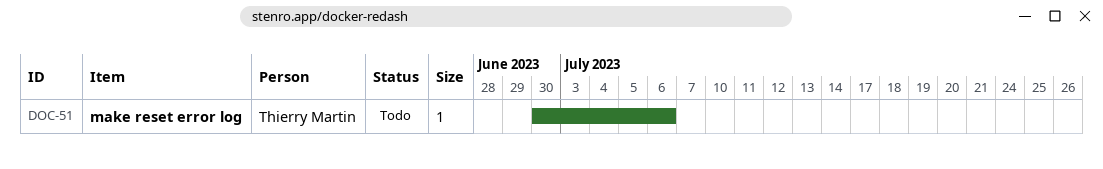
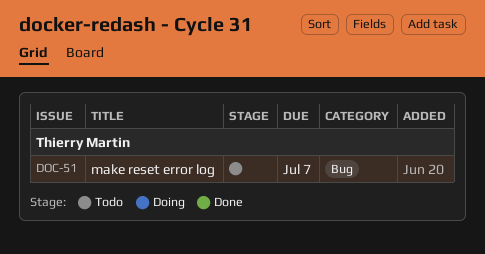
DOC-51, due: Jul 6 -> Jul 7

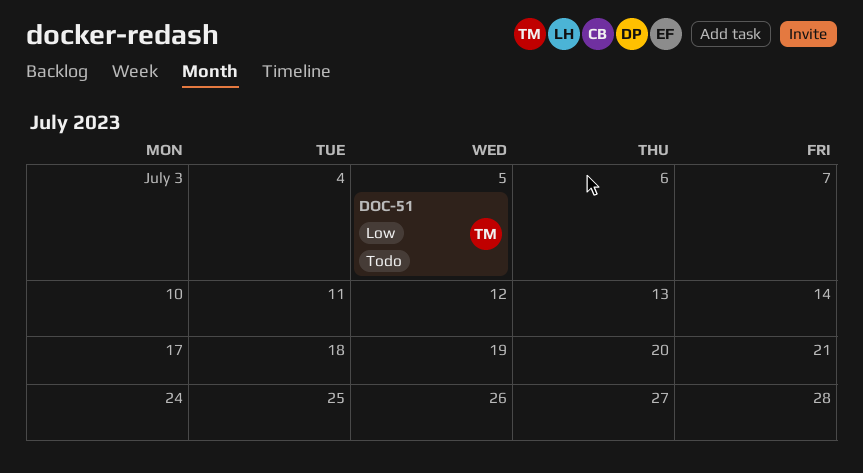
DOC-51, due: Jul 7 -> Jul 5

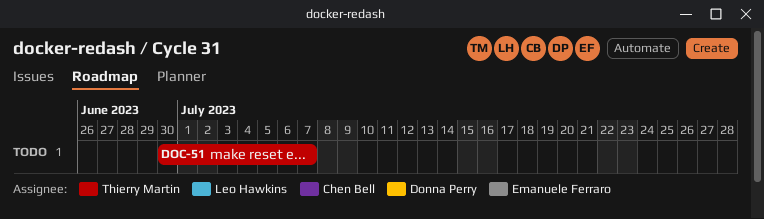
DOC-51, due: Jul 5 -> Jul 7

